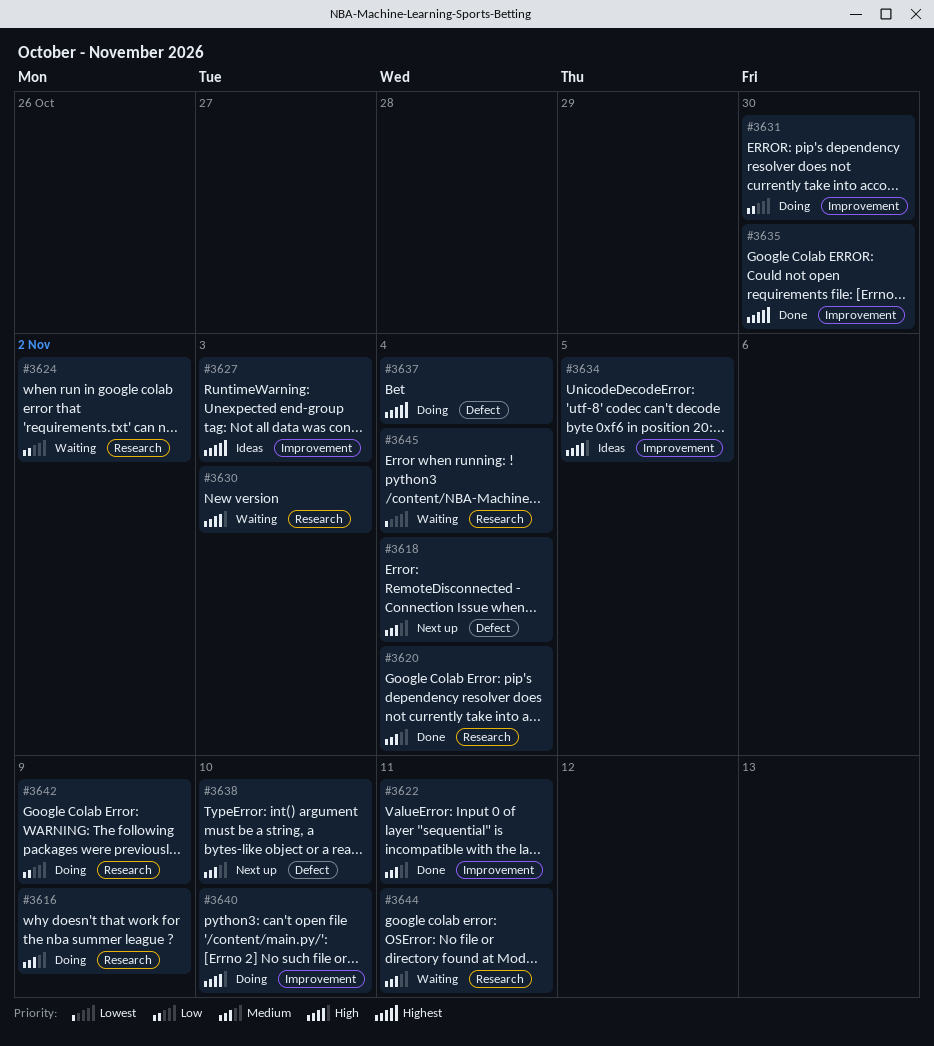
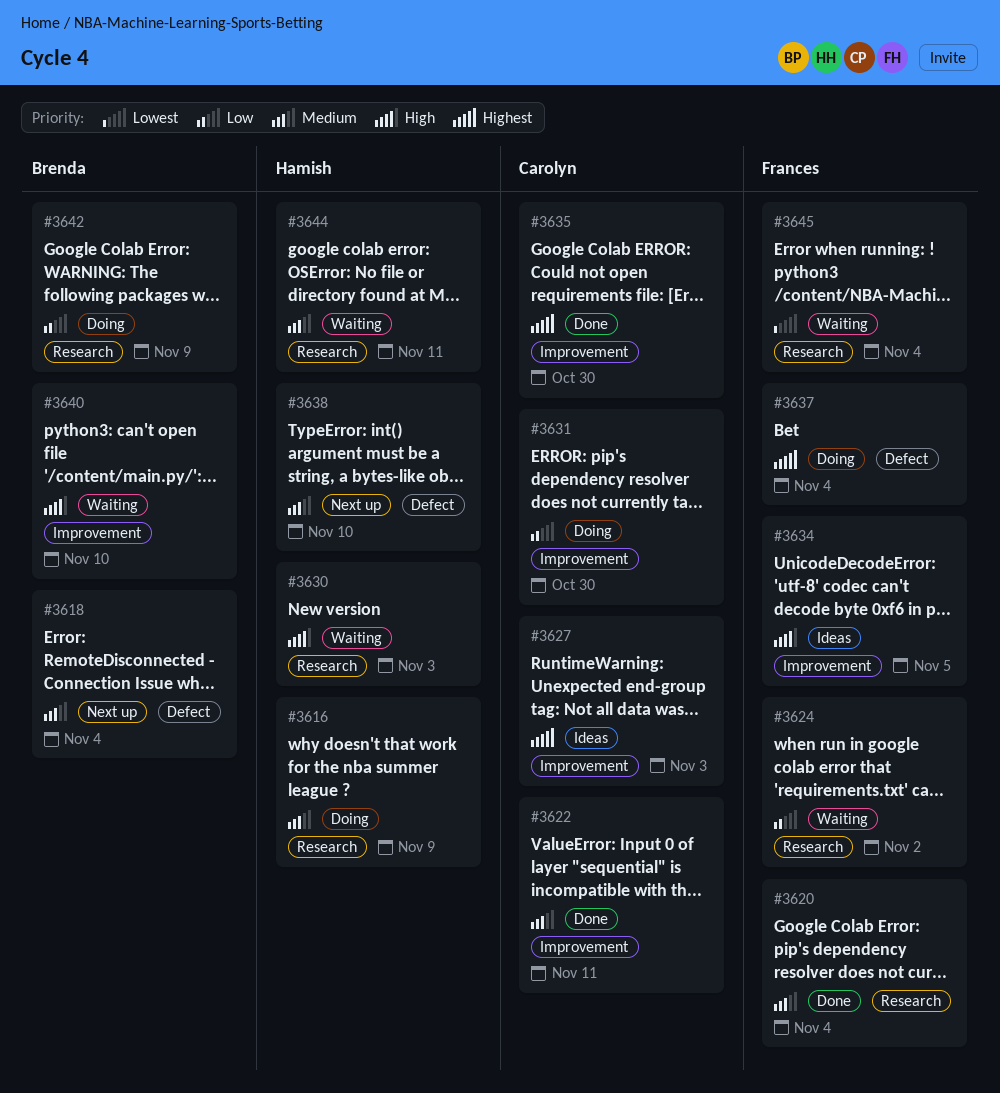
#3640, status: Doing -> Waiting

